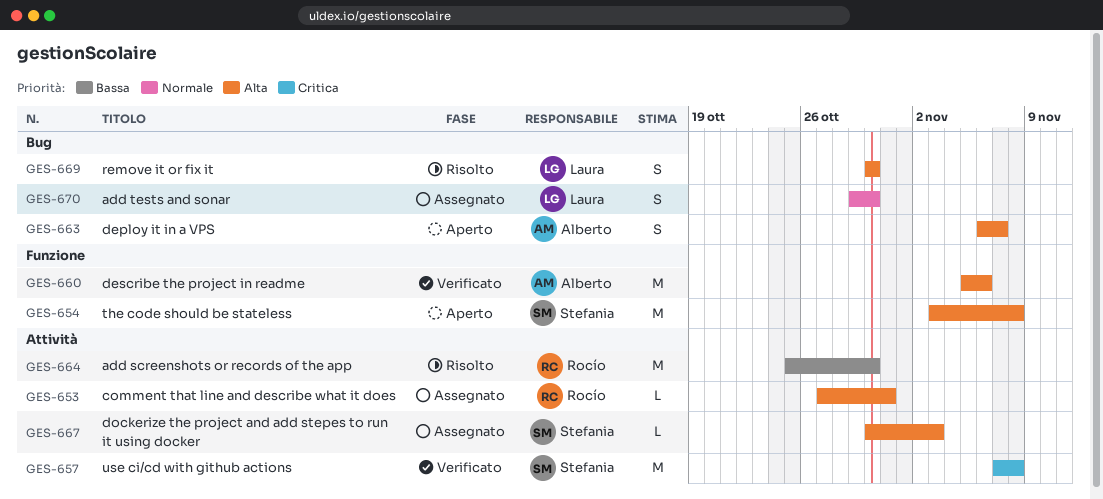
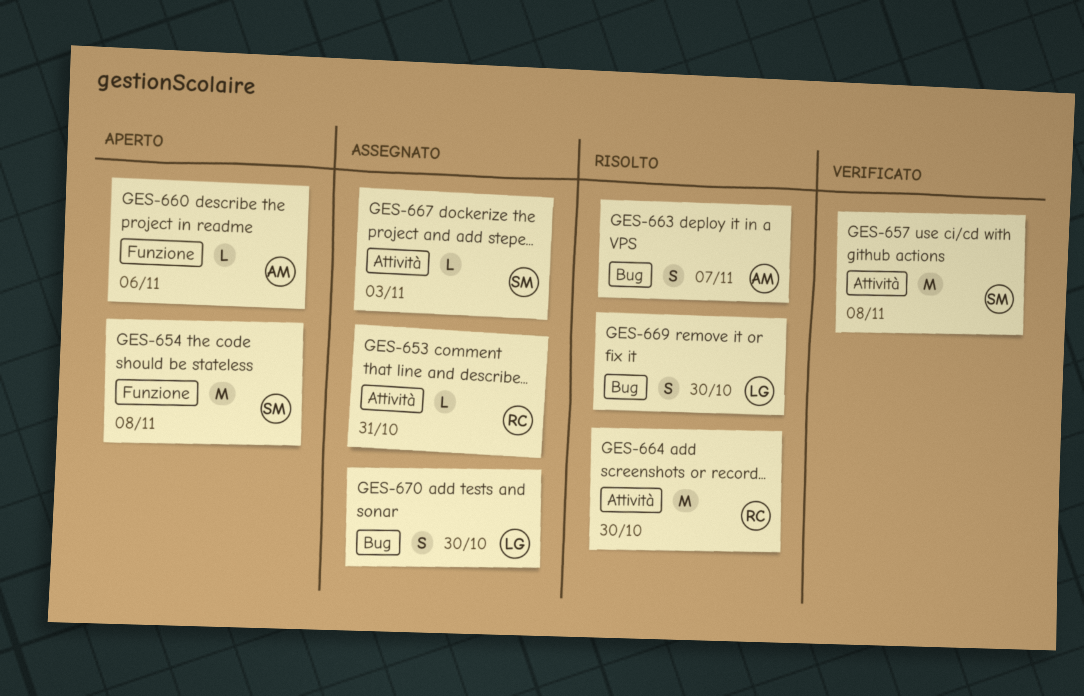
GES-660, status: Verificato -> Aperto
GES-660, estimate: M -> L
GES-663, status: Aperto -> Risolto

